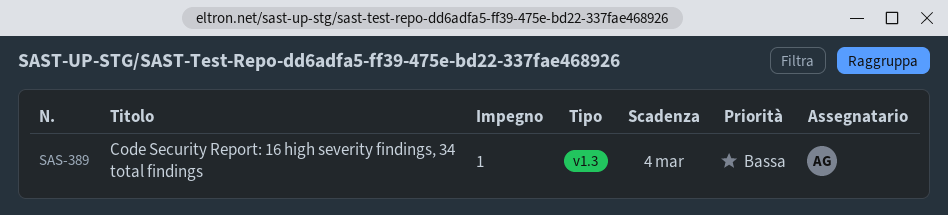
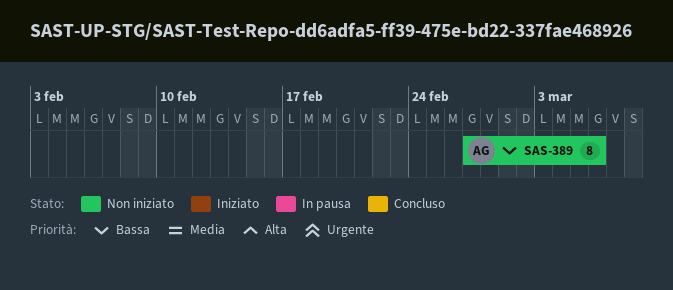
SAS-389, estimate: 1 -> 8
SAS-389, due: Mar 4 -> Mar 6

